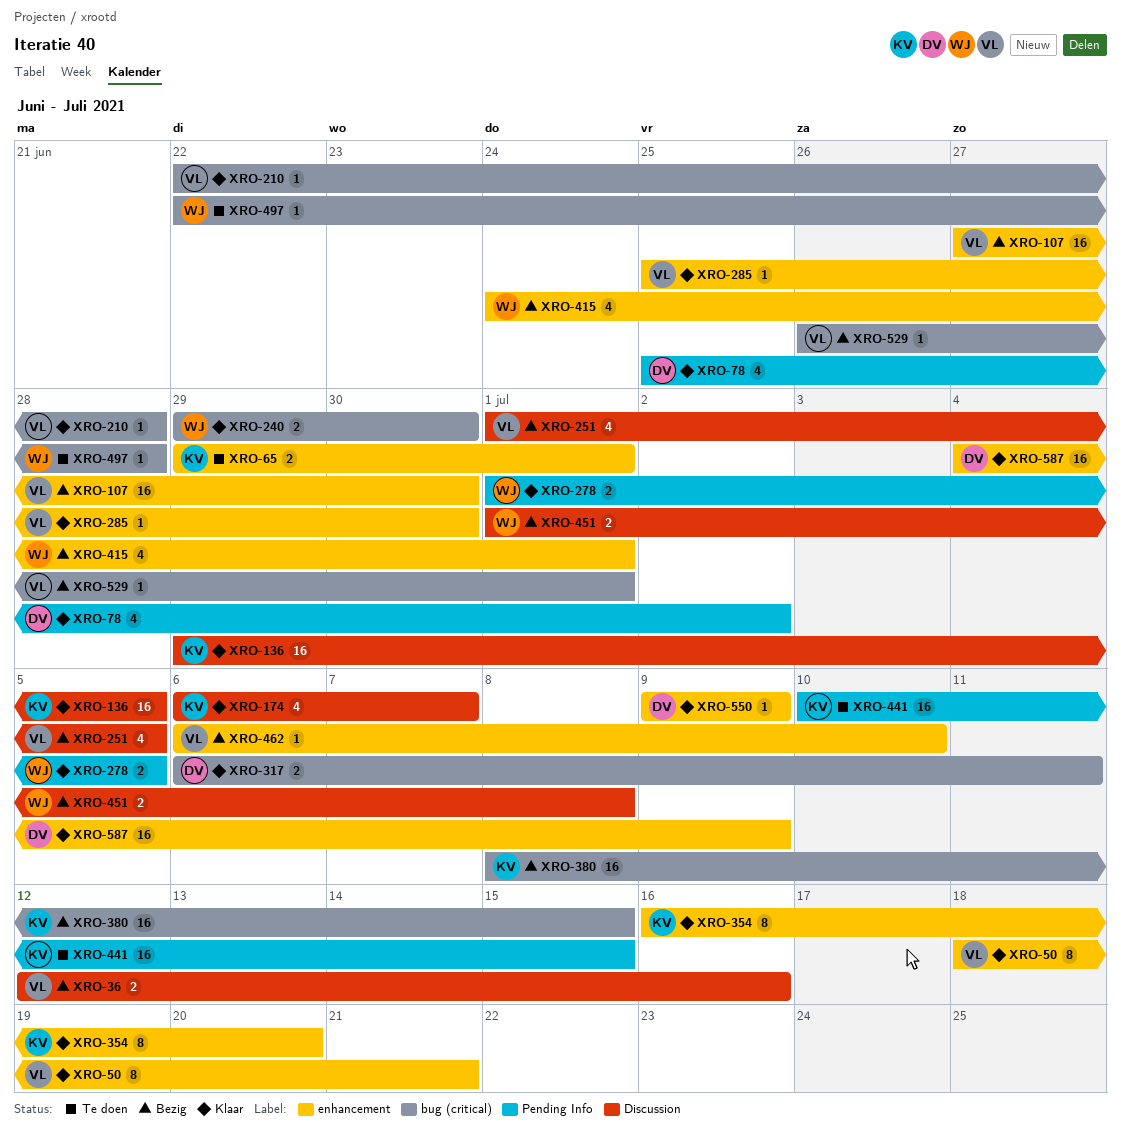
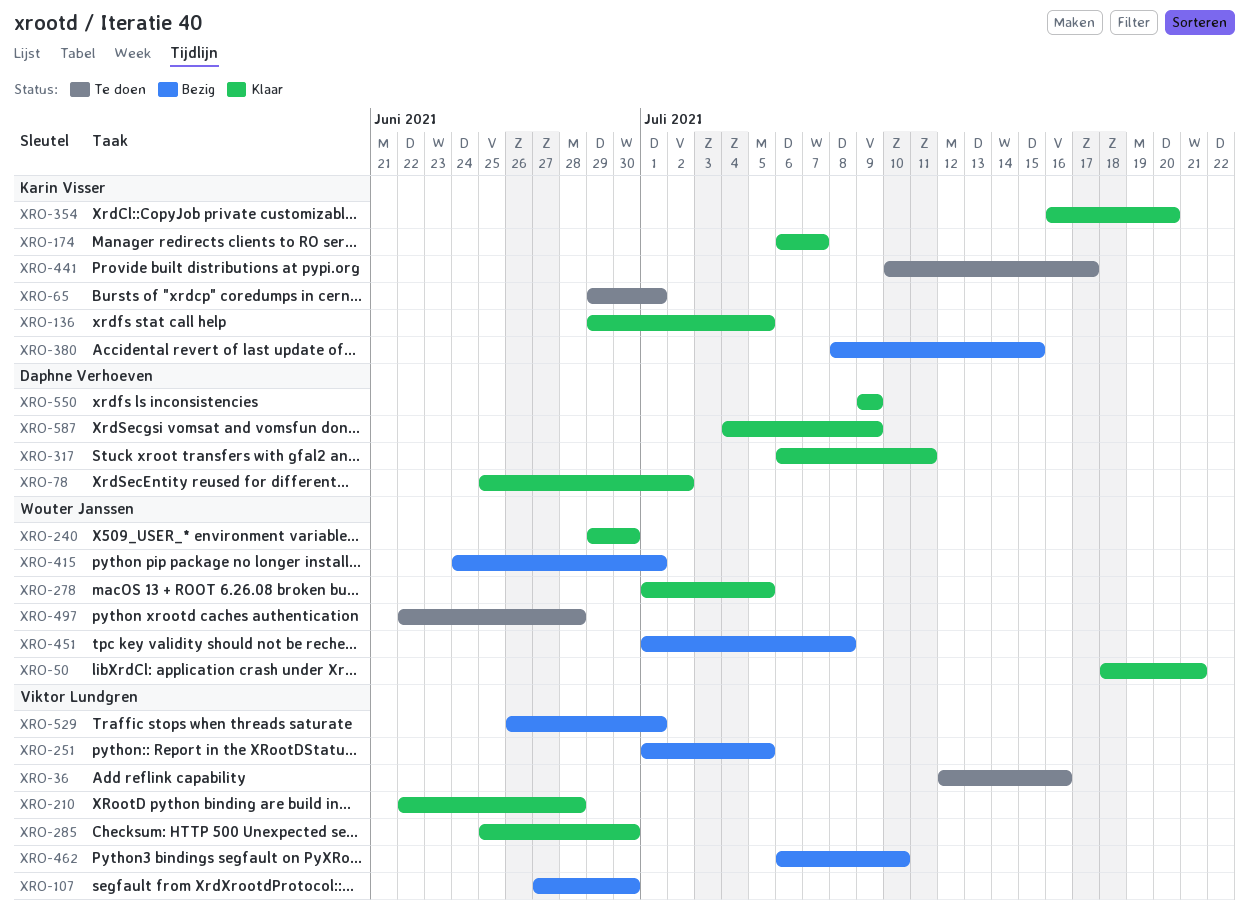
XRO-36, status: Bezig -> Te doen
XRO-50, owner: Viktor Lundgren -> Wouter Janssen
XRO-441, due: Jul 15 -> Jul 17

